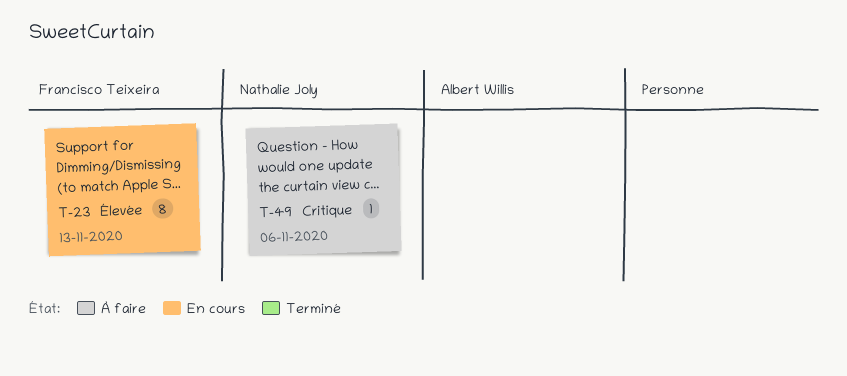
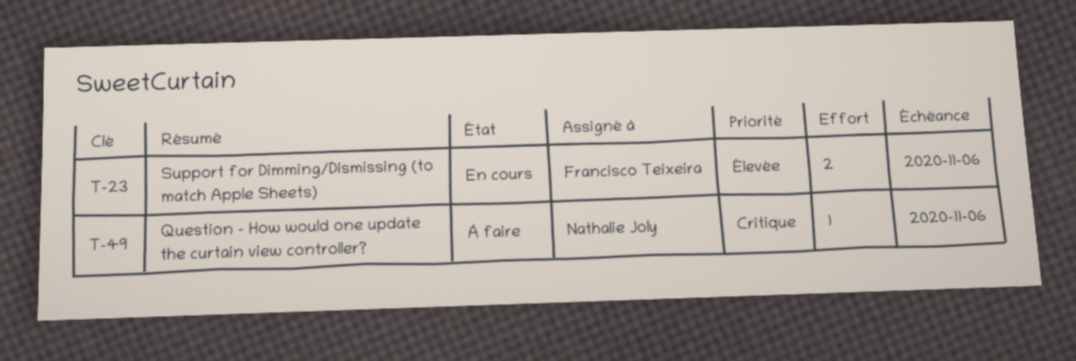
T-23, estimate: 8 -> 2
T-23, due: Nov 13 -> Nov 6

